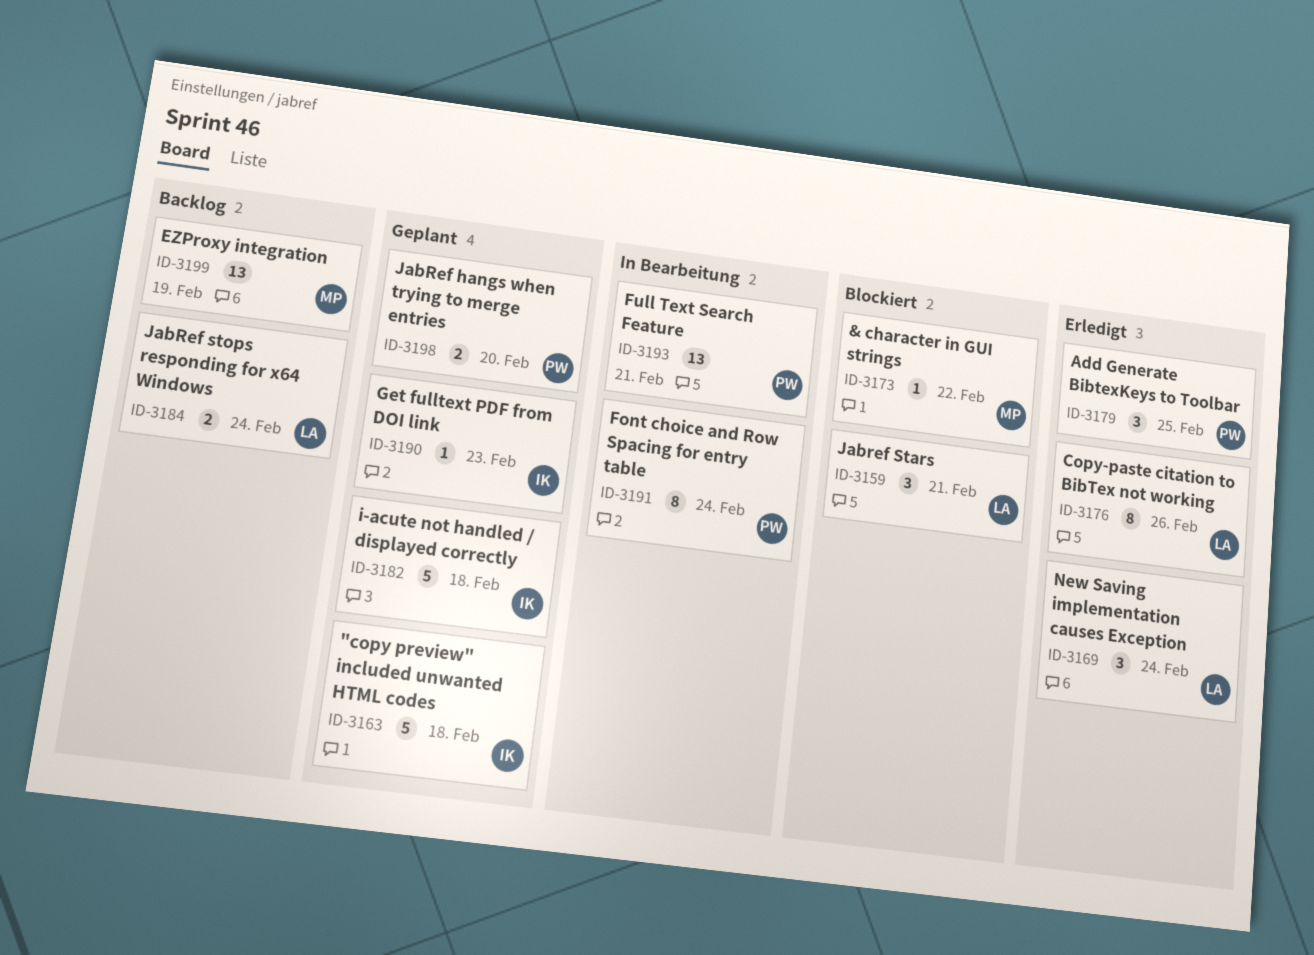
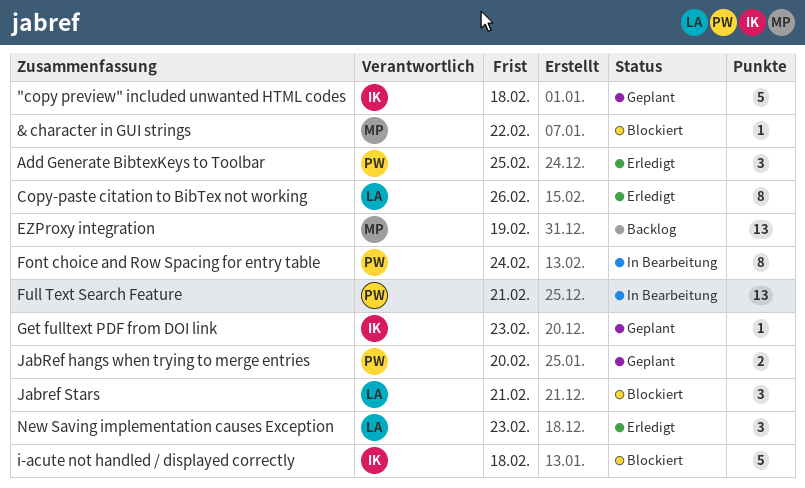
i-acute not handled / displayed correctly, status: Geplant -> Blockiert
JabRef stops responding for x64 Windows: present -> none
New Saving implementation causes Exception, due: Feb 24 -> Feb 23

